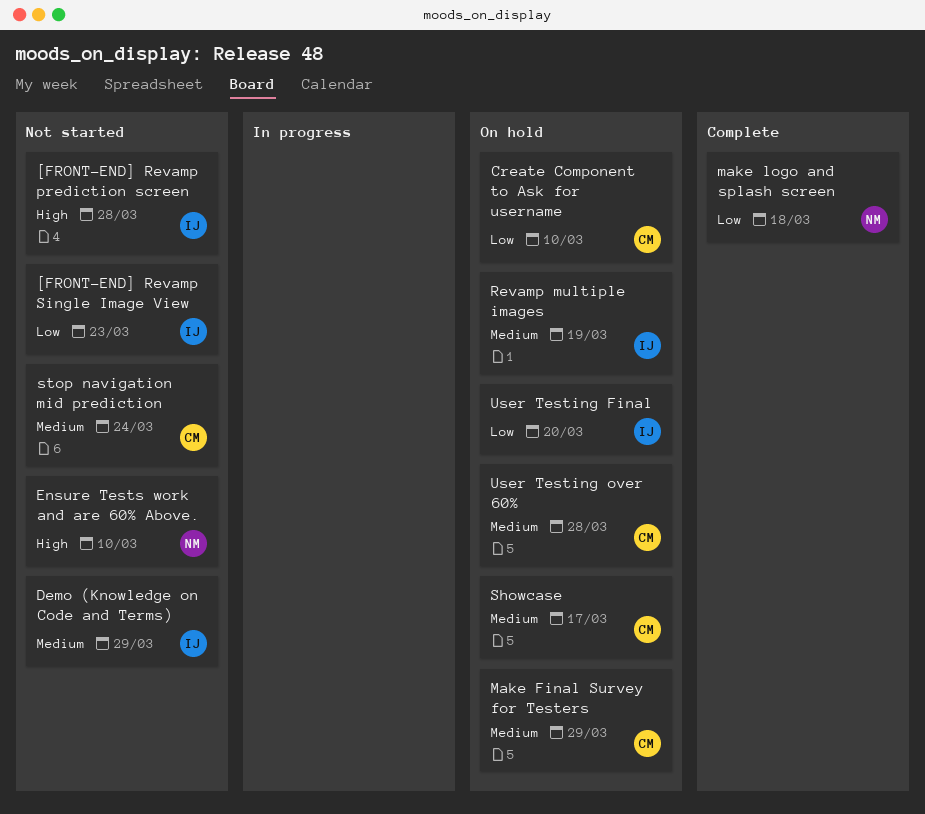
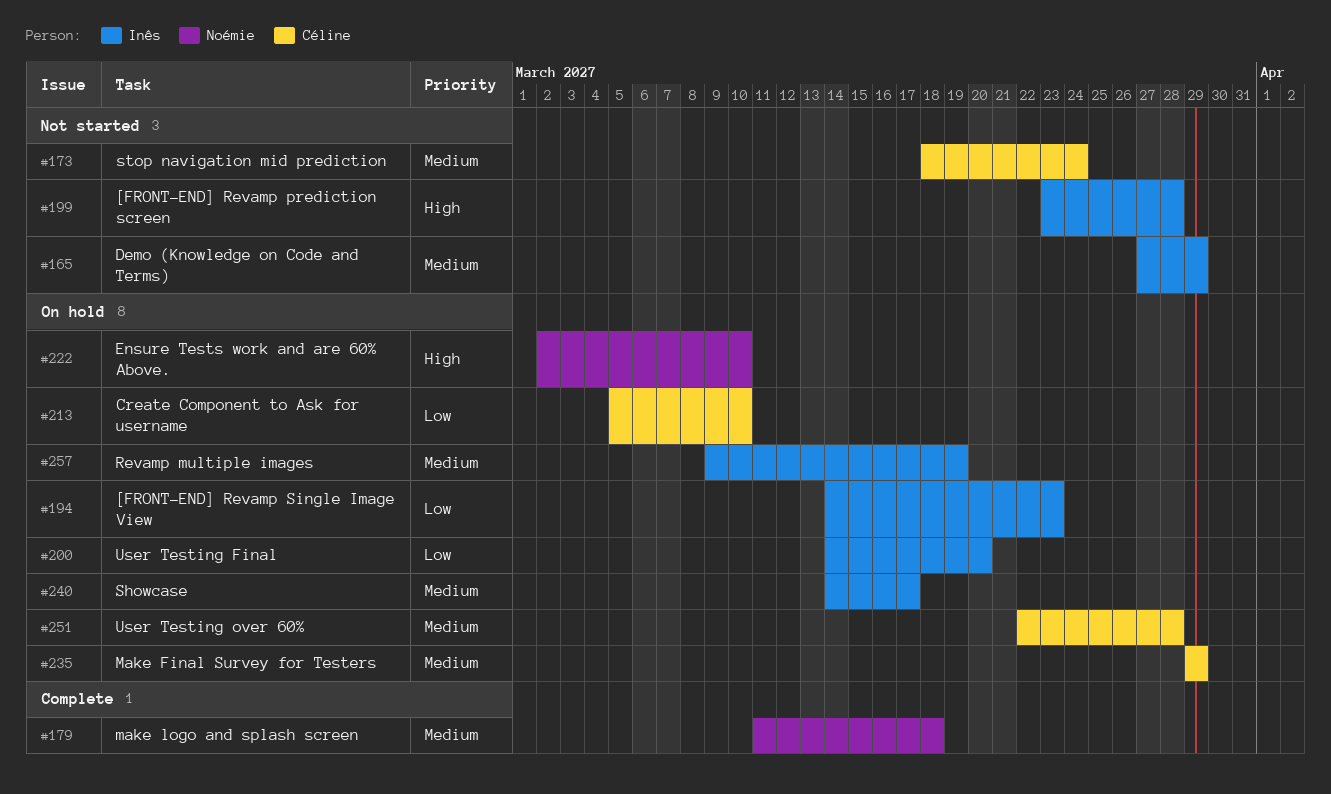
[FRONT-END] Revamp Single Image View, status: Not started -> On hold
Ensure Tests work and are 60% Above., status: Not started -> On hold
make logo and splash screen, priority: Low -> Medium
Showcase, owner: Céline -> Inês

